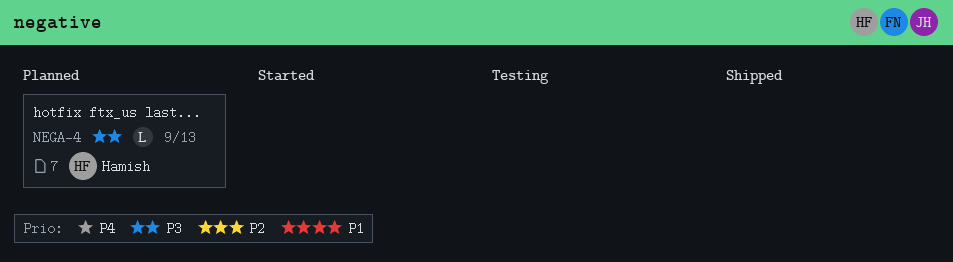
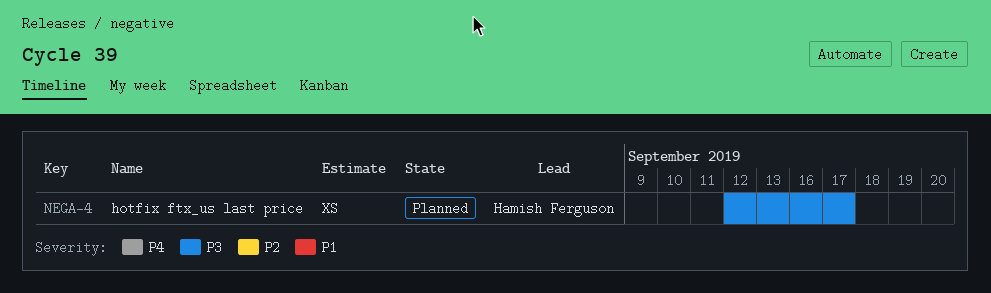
NEGA-4, estimate: L -> XS
NEGA-4, due: Sep 13 -> Sep 17

